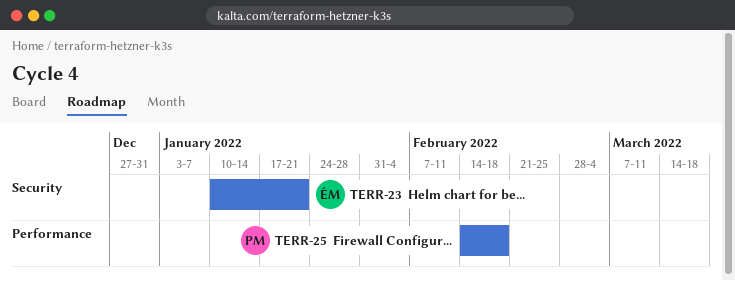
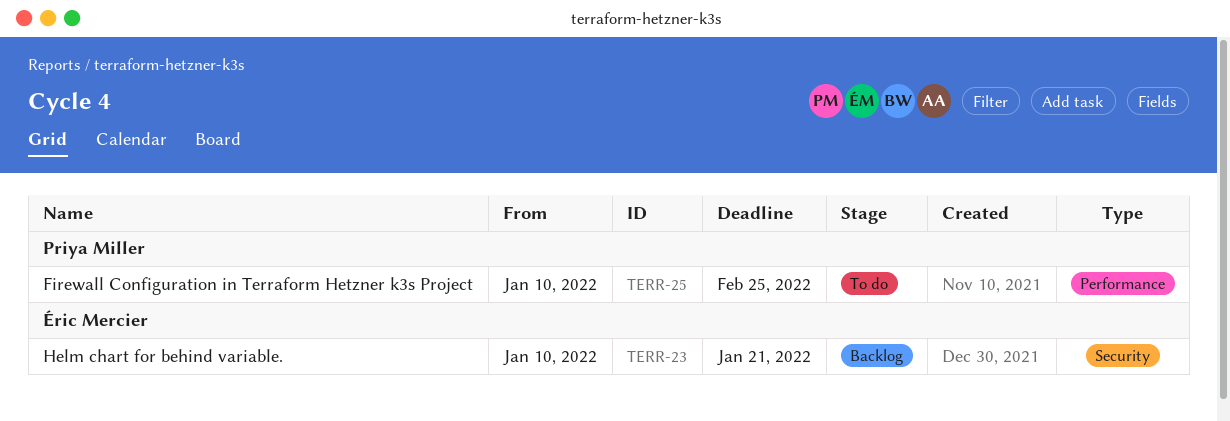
TERR-25, start: Feb 14 -> Jan 10
TERR-25, due: Feb 18 -> Feb 25

